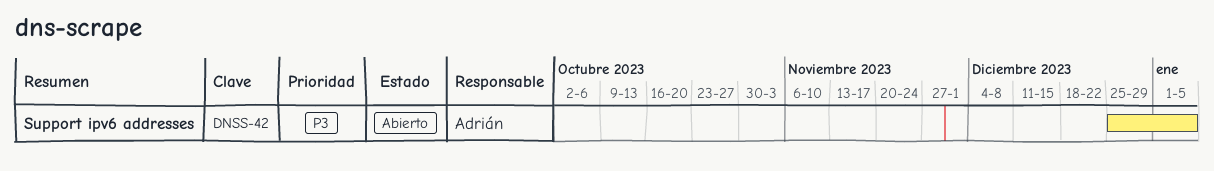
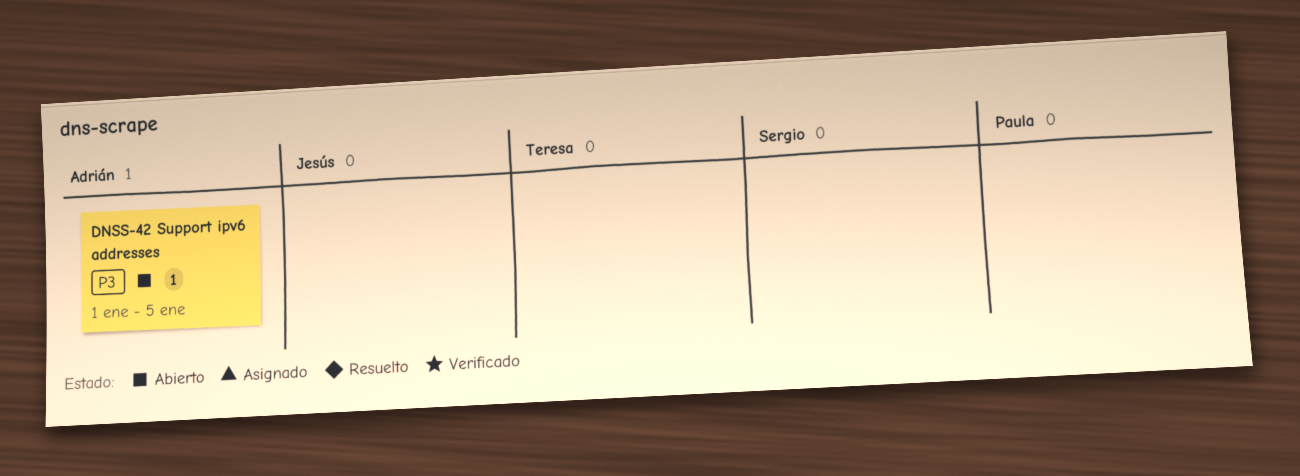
DNSS-42, start: Dec 25 -> Jan 1

